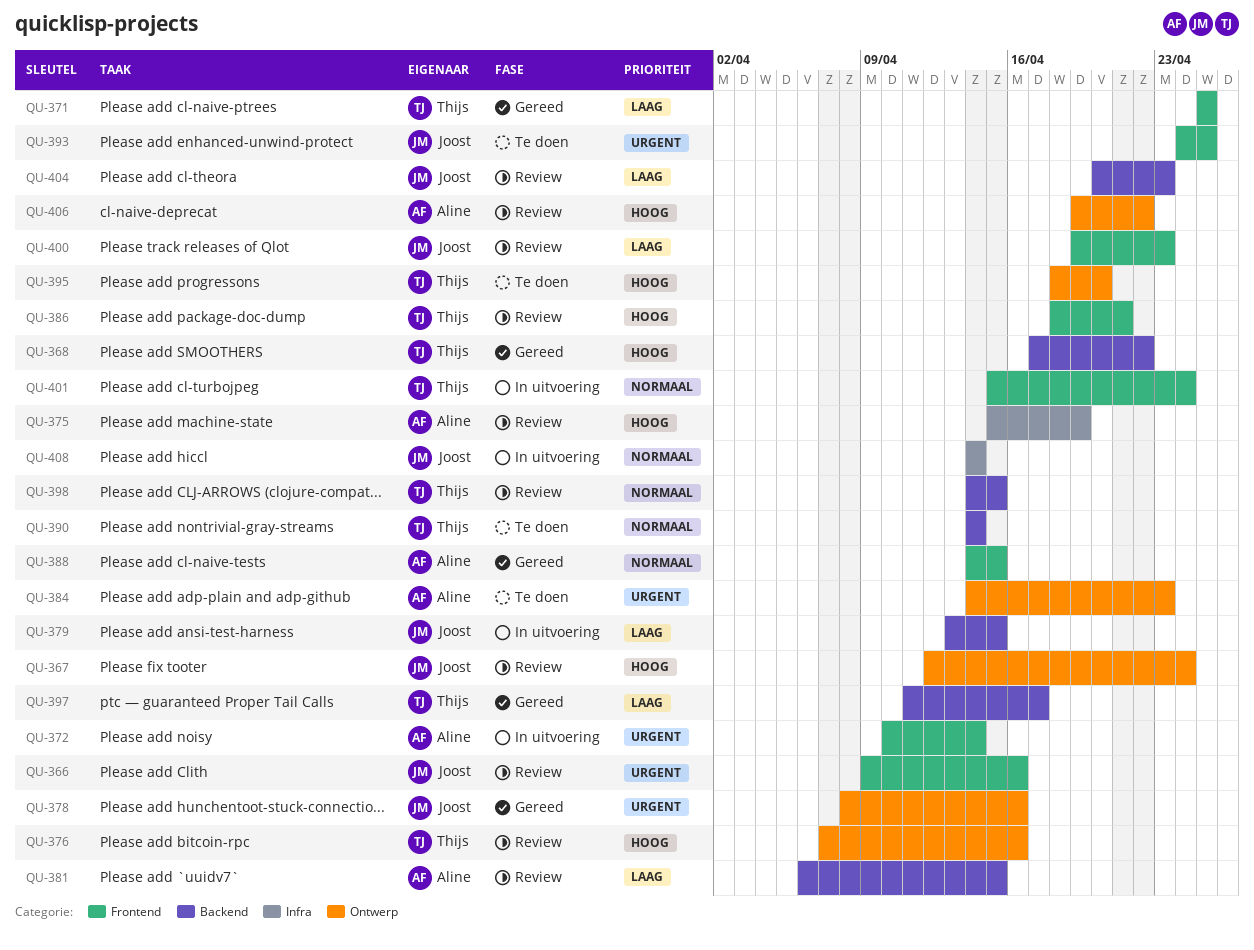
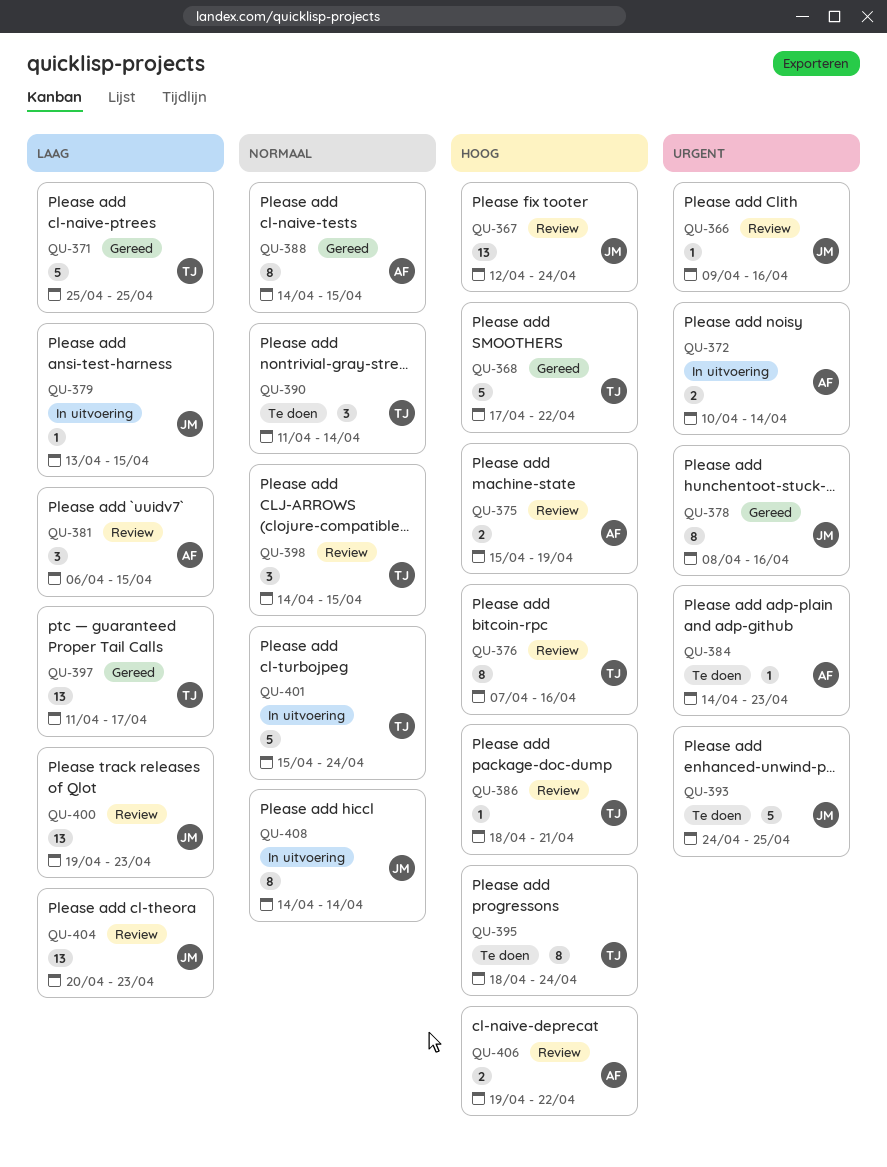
QU-390, start: Apr 14 -> Apr 11
QU-395, due: Apr 20 -> Apr 24

